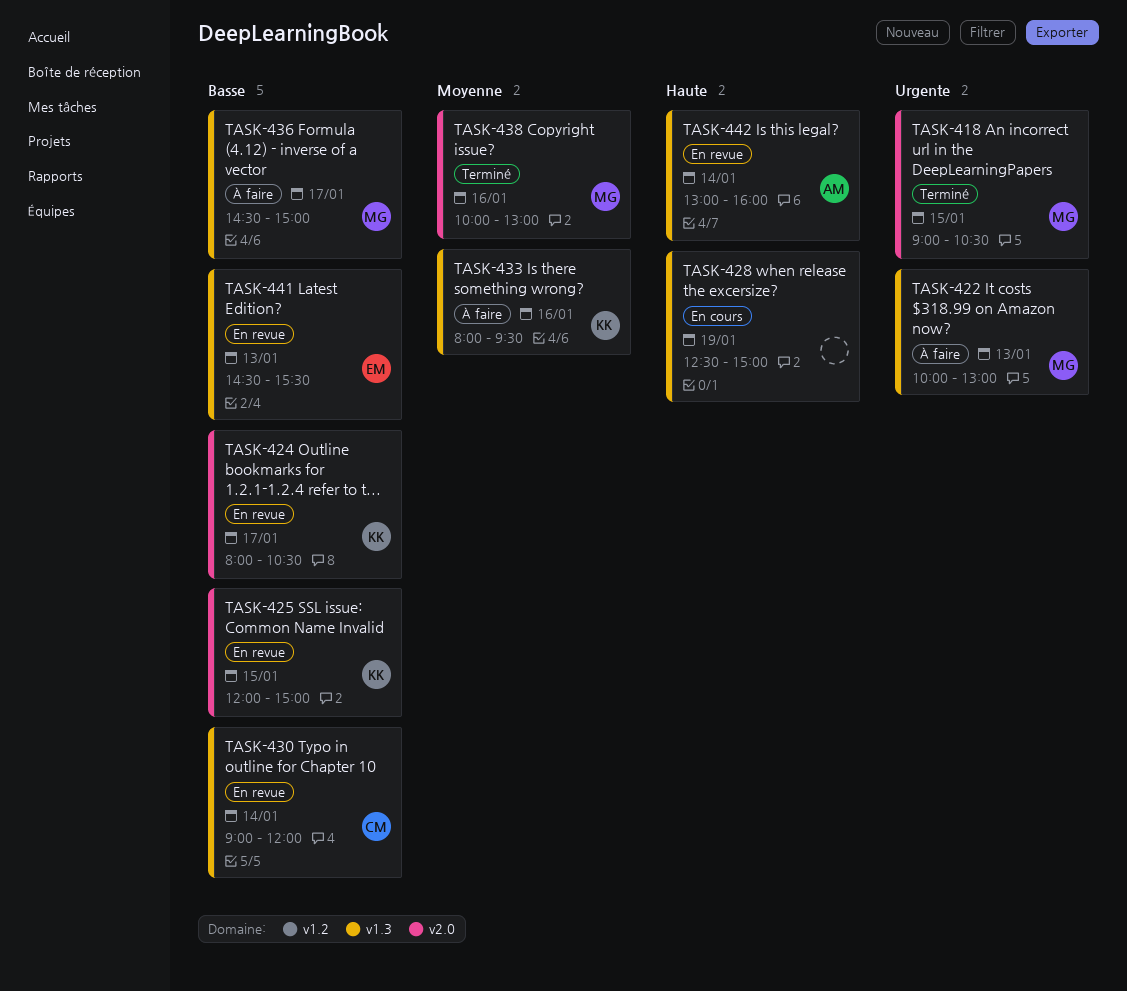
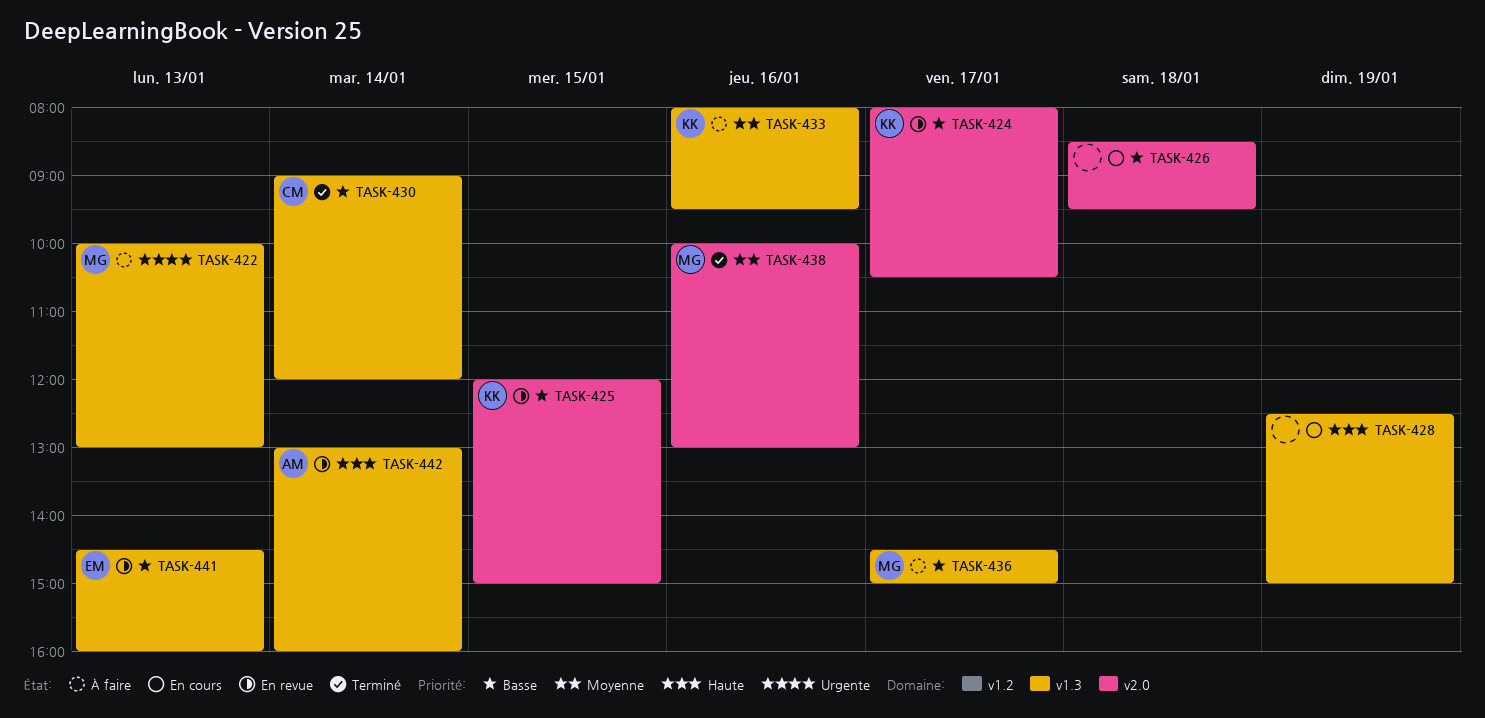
TASK-418: present -> none
TASK-426: none -> present
TASK-430, status: En revue -> Terminé
TASK-441, ends: 15:30 -> 16:00

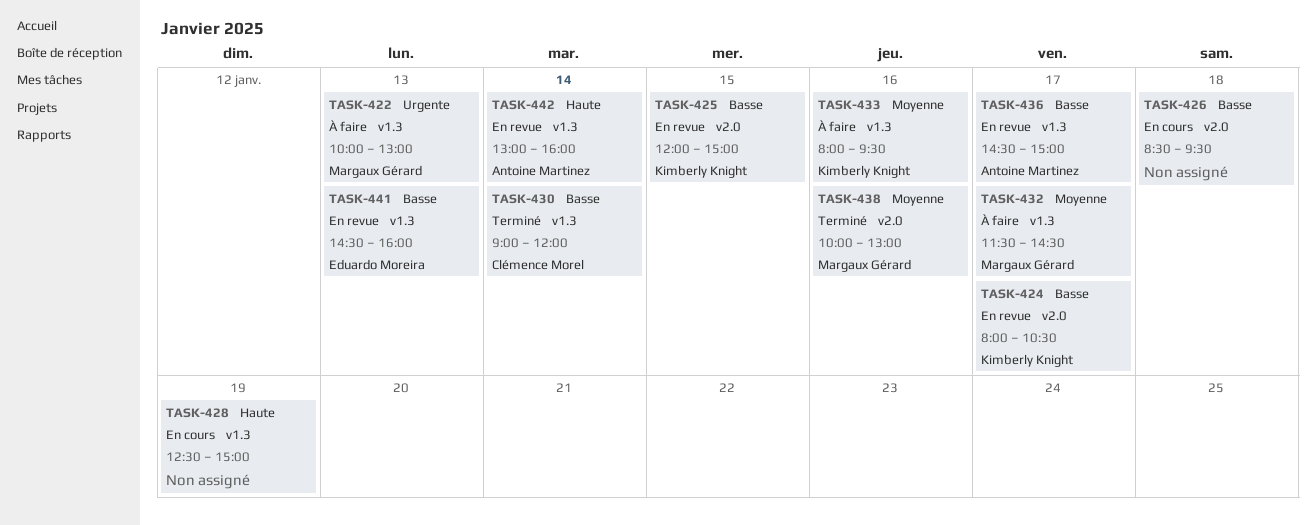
TASK-432: none -> present
TASK-436, status: À faire -> En revue
TASK-436, owner: Margaux Gérard -> Antoine Martinez

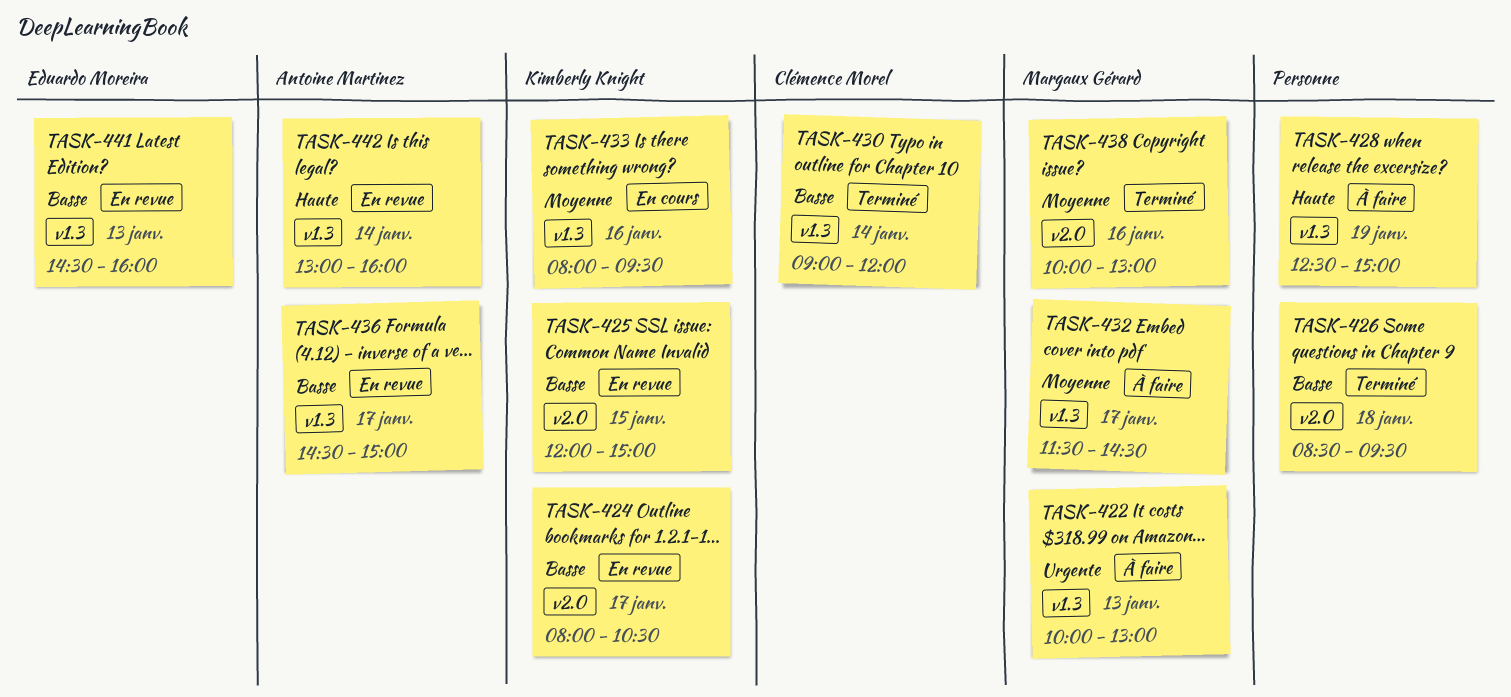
TASK-426, status: En cours -> Terminé
TASK-428, status: En cours -> À faire
TASK-433, status: À faire -> En cours

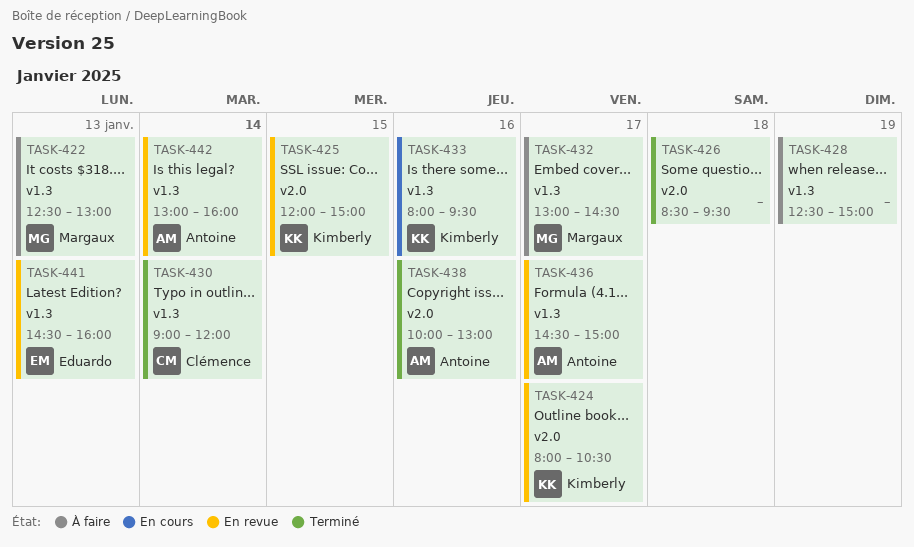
TASK-422, begins: 10:00 -> 12:30
TASK-432, begins: 11:30 -> 13:00
TASK-438, owner: Margaux Gérard -> Antoine Martinez

